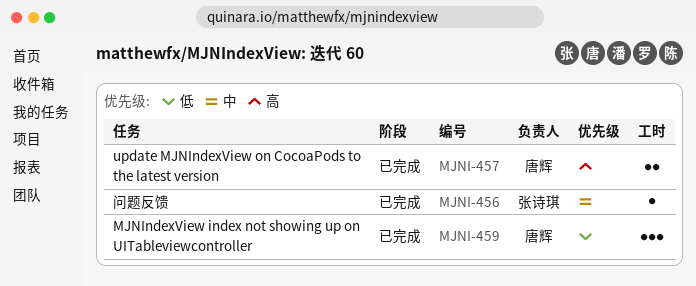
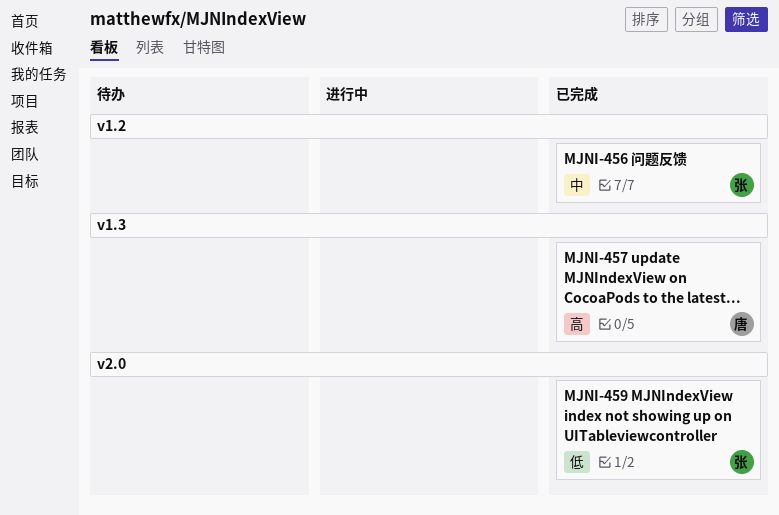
MJNI-459, owner: 唐辉 -> 张诗琪

